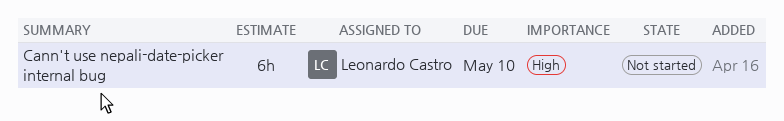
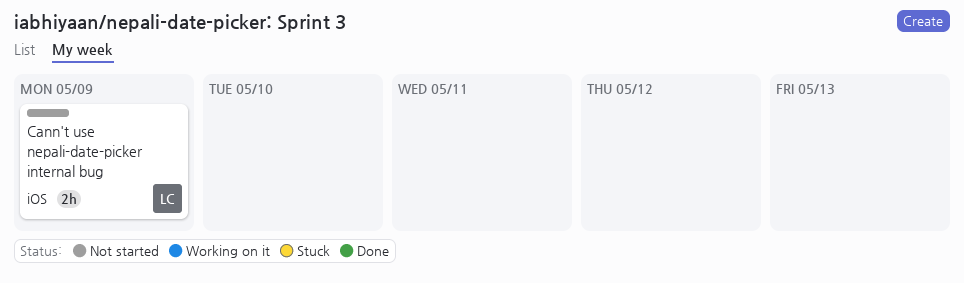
Cann't use nepali-date-picker internal bug, estimate: 6h -> 2h
Cann't use nepali-date-picker internal bug, due: May 10 -> May 9

